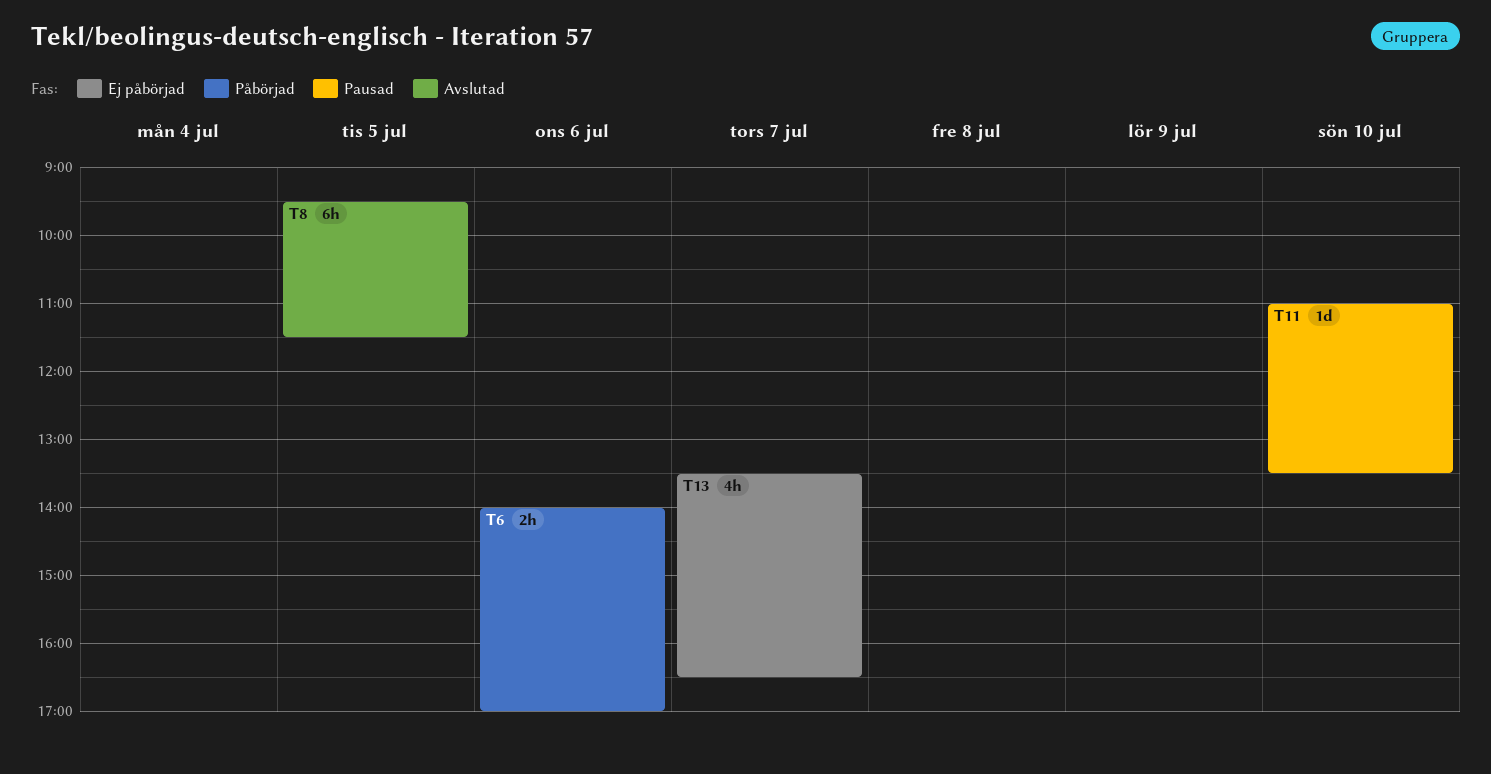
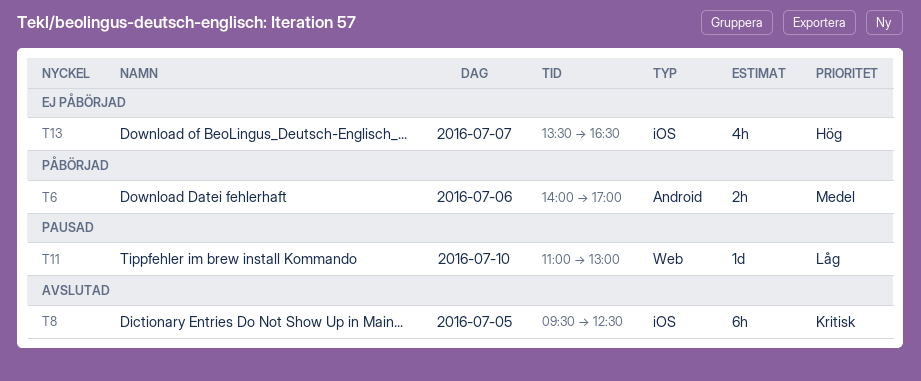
T8, ends: 11:30 -> 12:30
T11, ends: 13:30 -> 13:00

